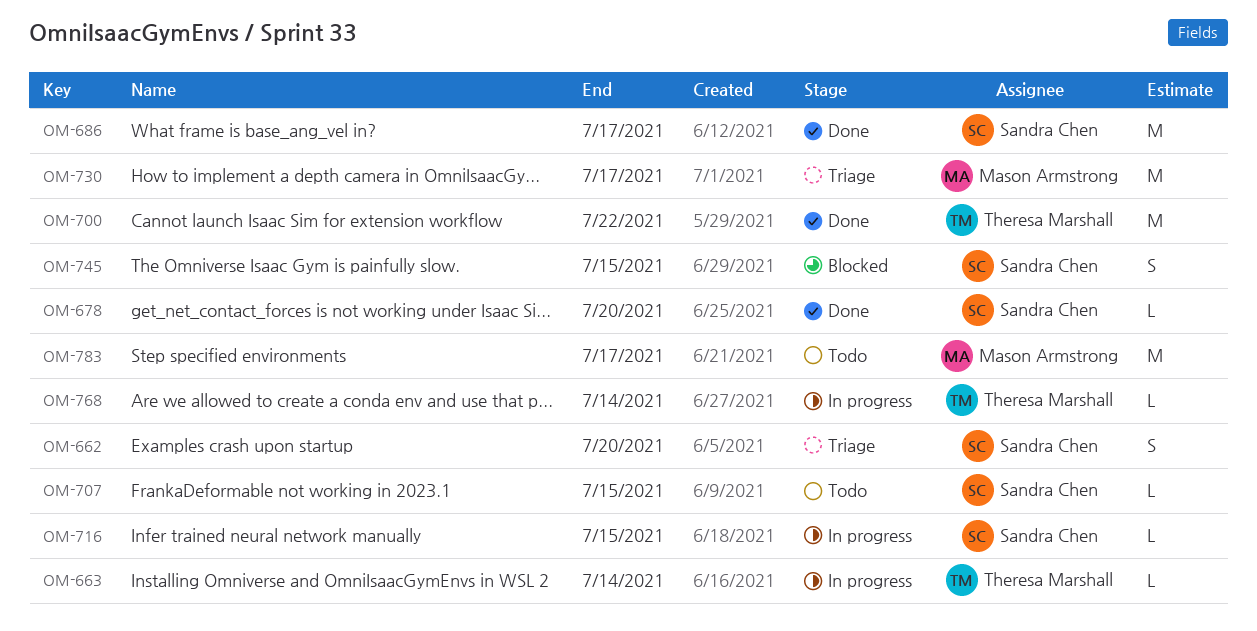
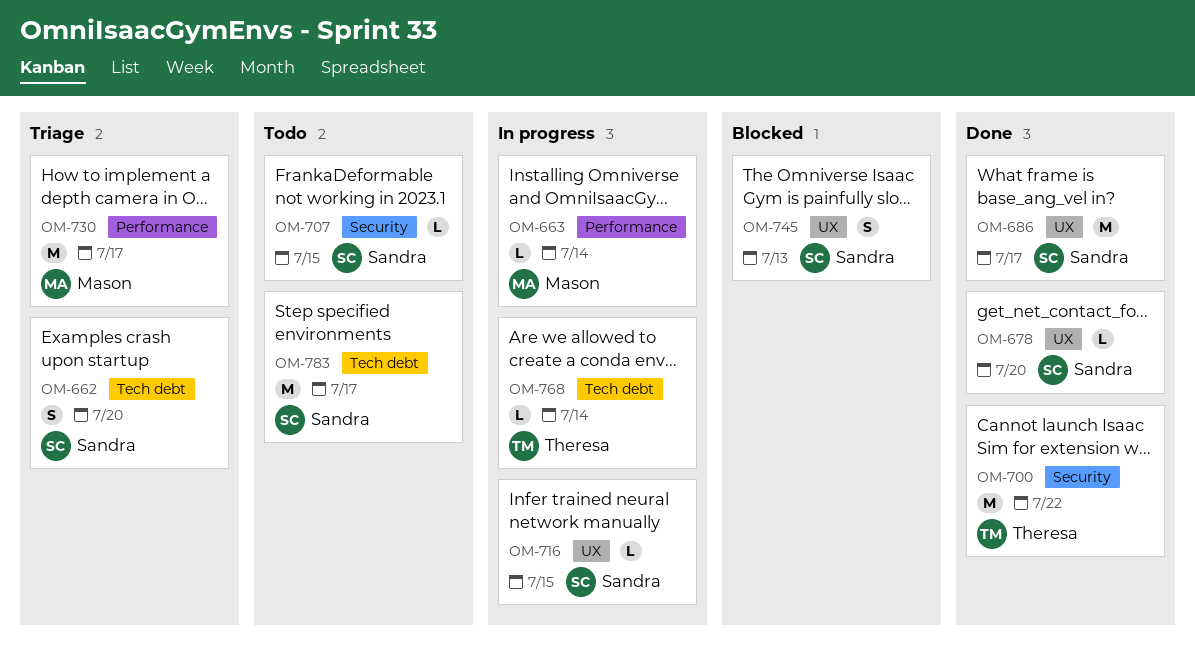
OM-663, owner: Theresa Marshall -> Mason Armstrong
OM-745, due: Jul 15 -> Jul 13
OM-783, owner: Mason Armstrong -> Sandra Chen

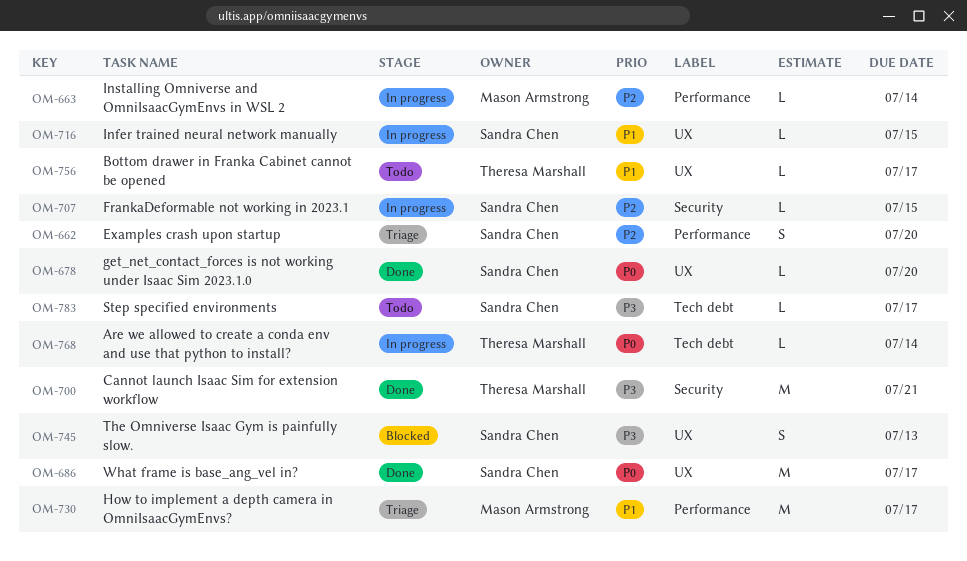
OM-662, label: Tech debt -> Performance
OM-700, due: Jul 22 -> Jul 21
OM-707, status: Todo -> In progress
OM-756: none -> present
OM-783, estimate: M -> L

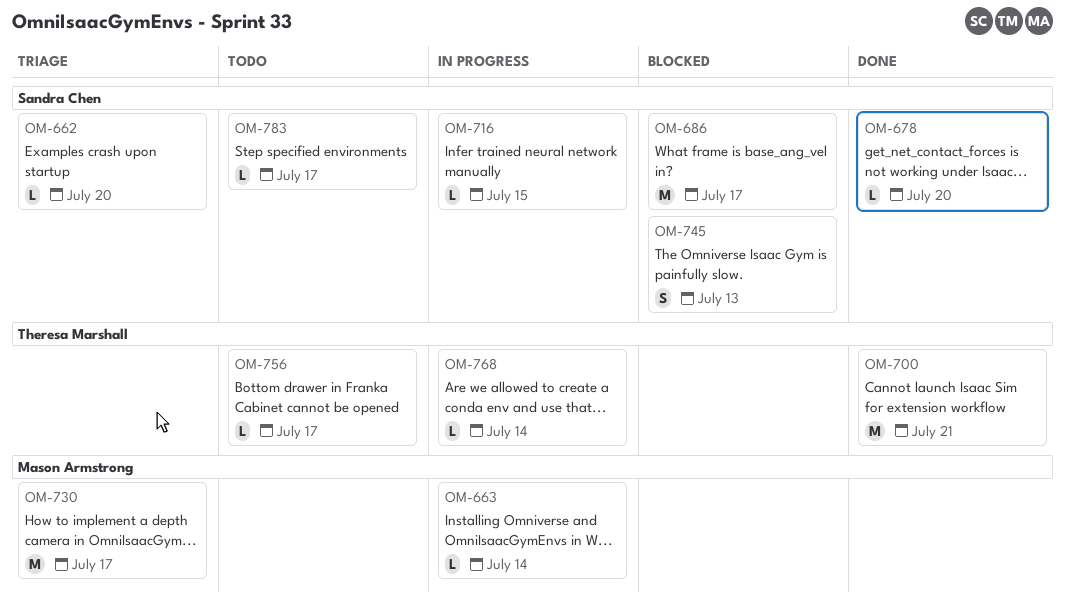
OM-662, estimate: S -> L
OM-686, status: Done -> Blocked
OM-707: present -> none

